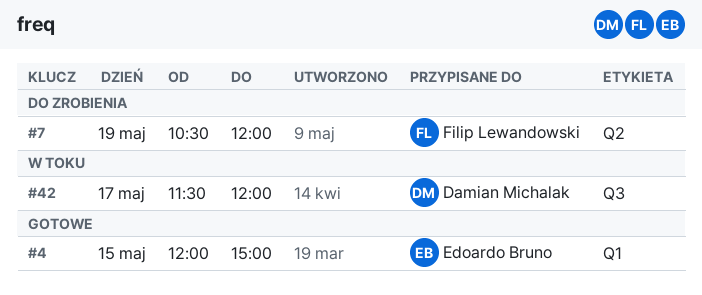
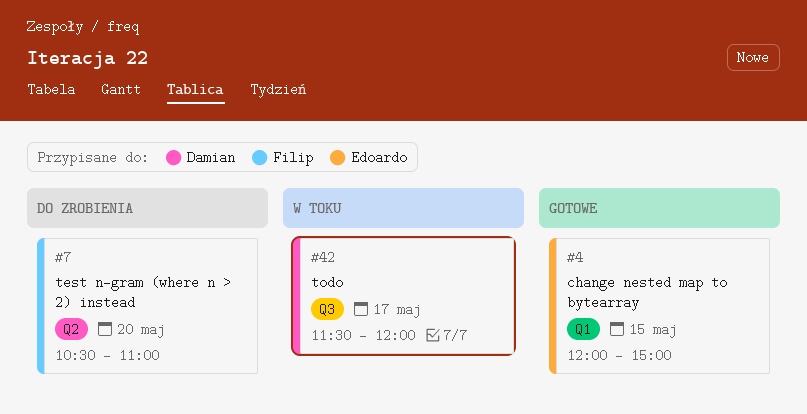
#7, day: May 19 -> May 20
#7, ends: 12:00 -> 11:00

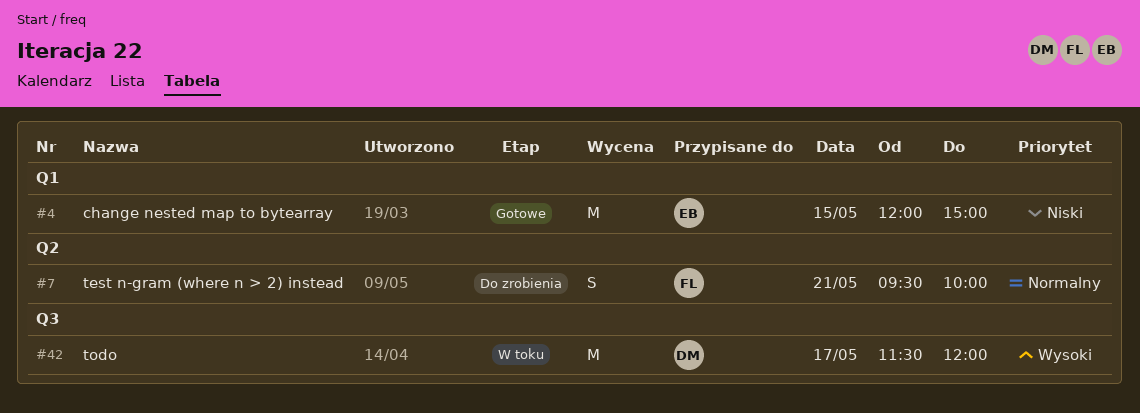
#7, day: May 20 -> May 21
#7, begins: 10:30 -> 09:30
#7, ends: 11:00 -> 10:00

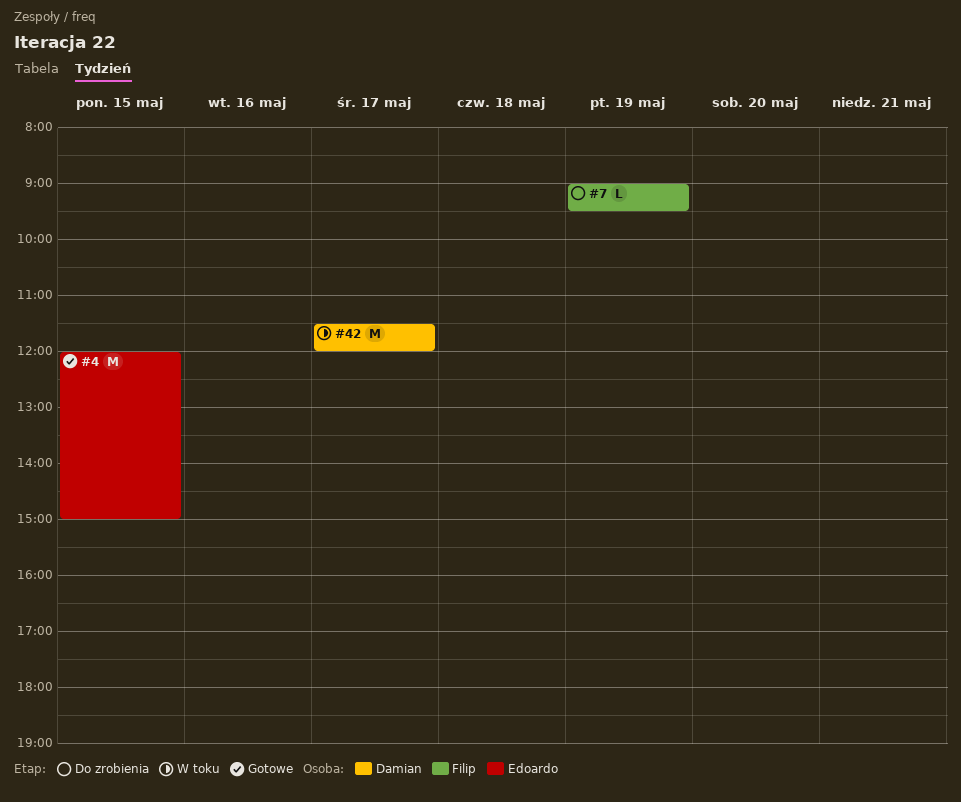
#7, estimate: S -> L
#7, day: May 21 -> May 19
#7, begins: 09:30 -> 09:00
#7, ends: 10:00 -> 09:30

